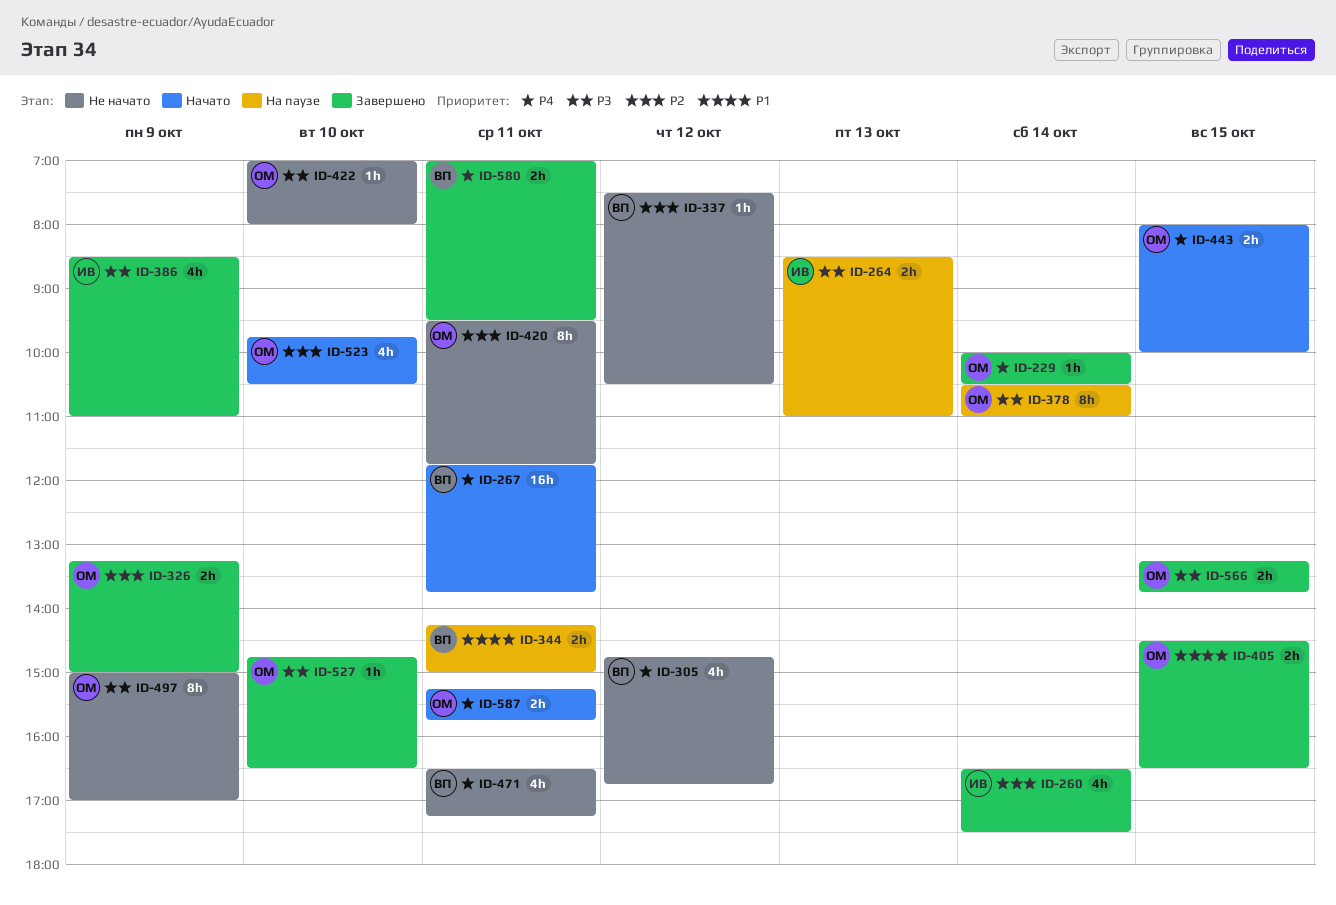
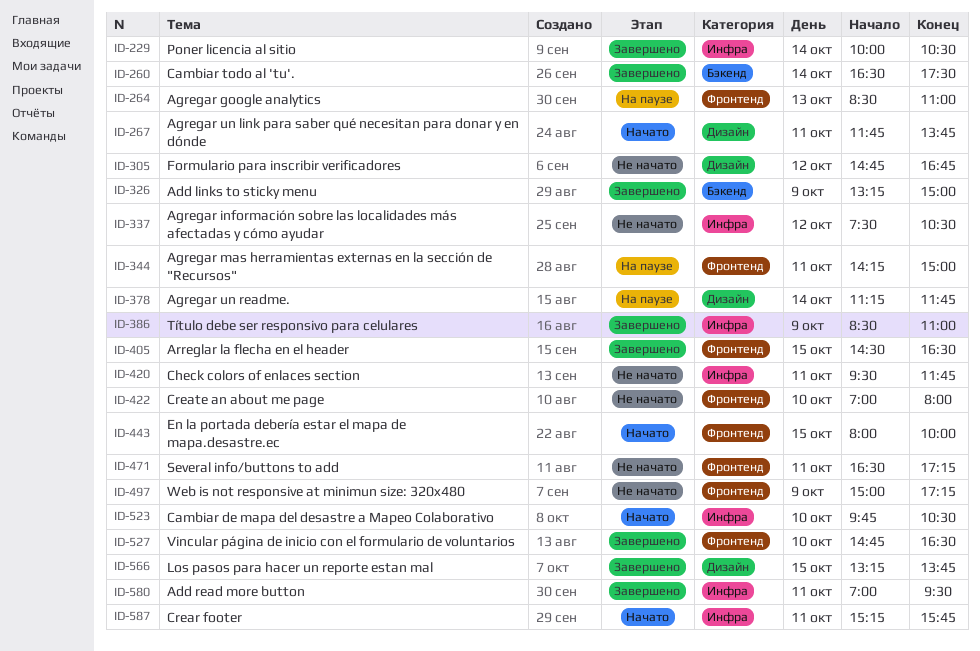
ID-378, begins: 10:30 -> 11:15
ID-378, ends: 11:00 -> 11:45
ID-497, ends: 17:00 -> 17:15

